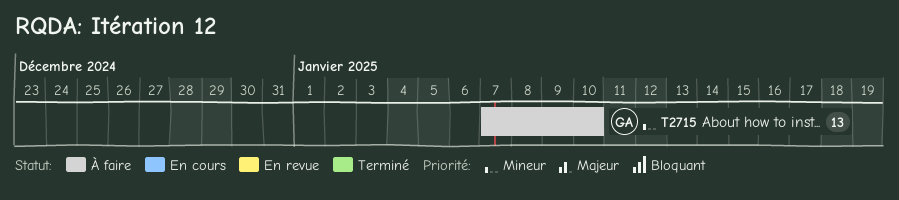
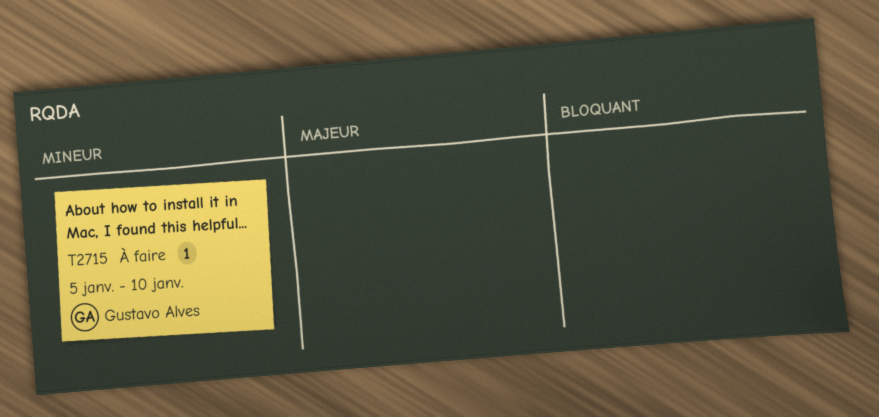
T2715, estimate: 13 -> 1
T2715, start: Jan 7 -> Jan 5

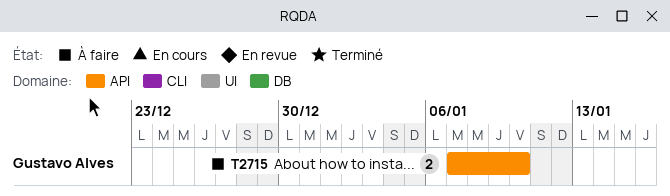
T2715, estimate: 1 -> 2
T2715, start: Jan 5 -> Jan 7

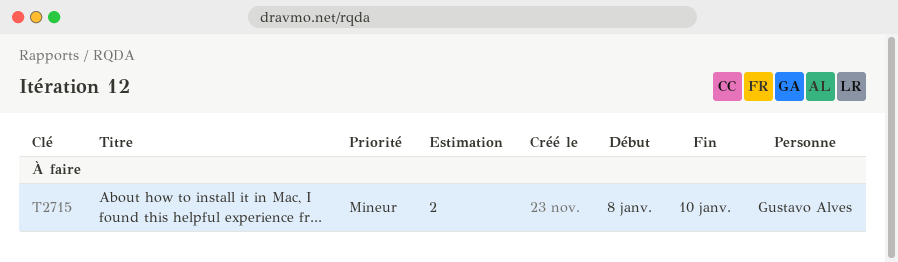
T2715, start: Jan 7 -> Jan 8

